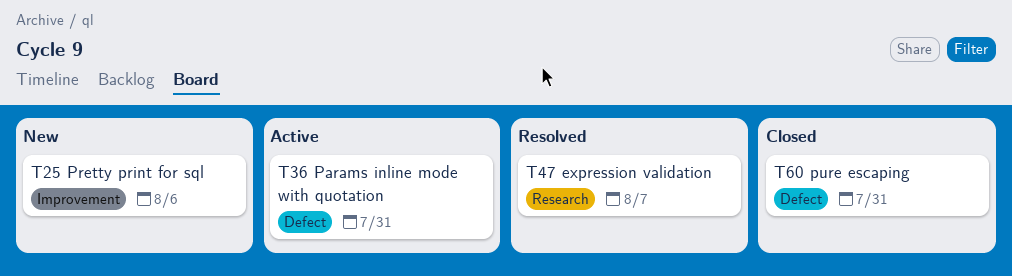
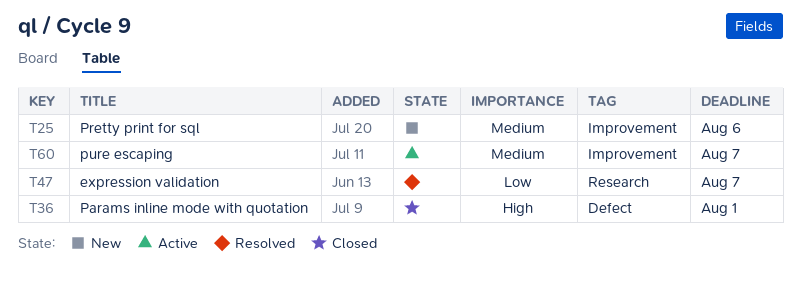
T36, status: Active -> Closed
T36, due: Jul 31 -> Aug 1
T60, status: Closed -> Active
T60, label: Defect -> Improvement
T60, due: Jul 31 -> Aug 7

